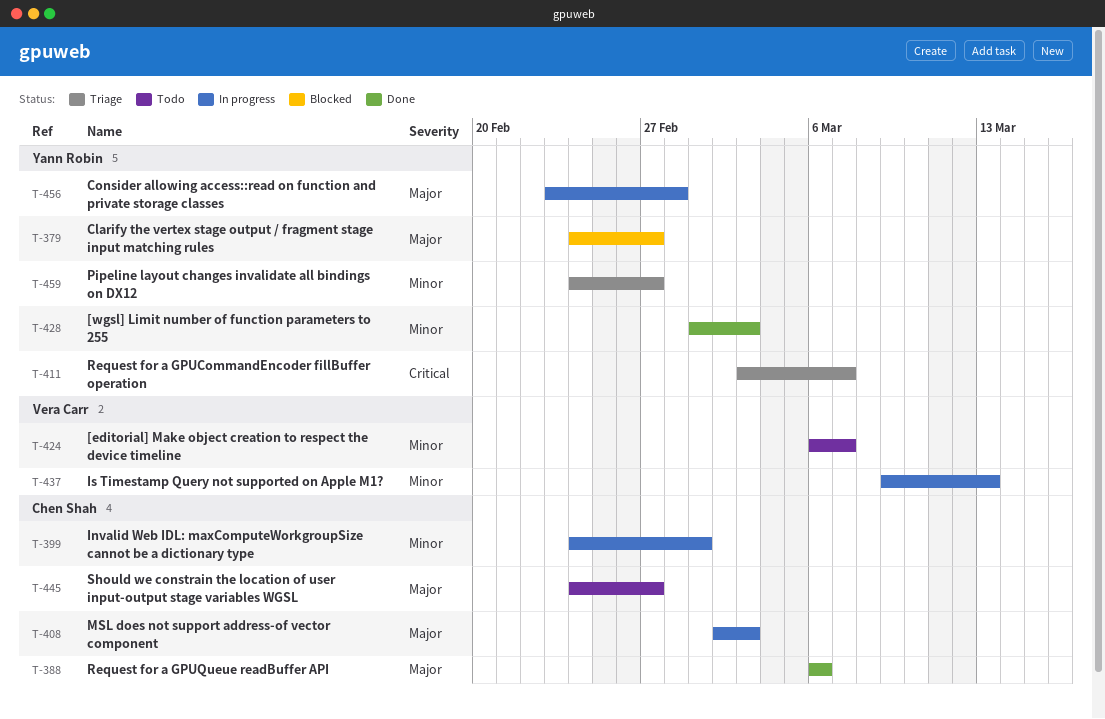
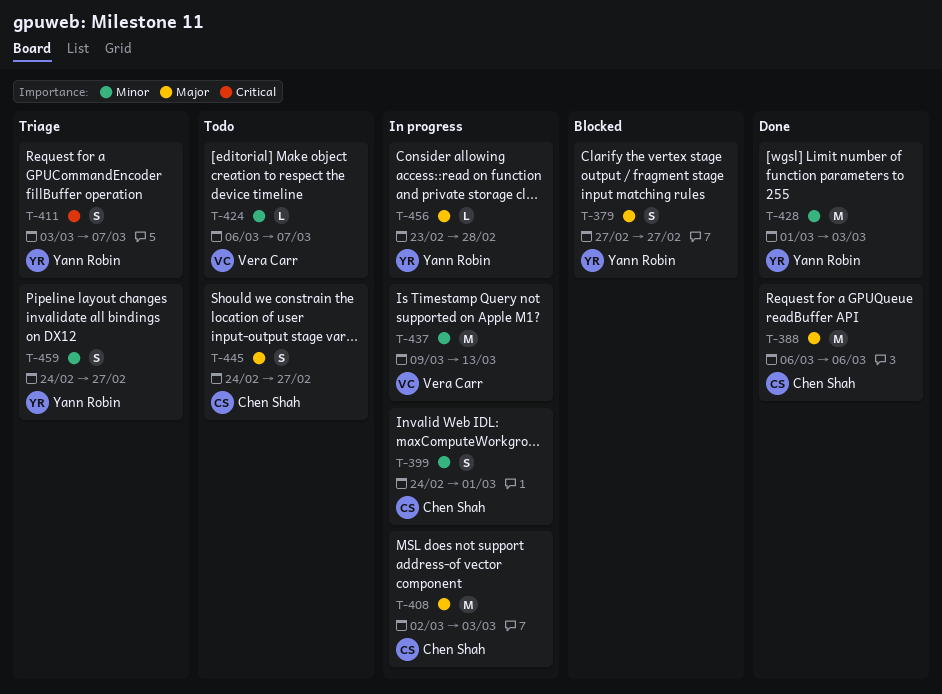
T-379, start: Feb 24 -> Feb 27

